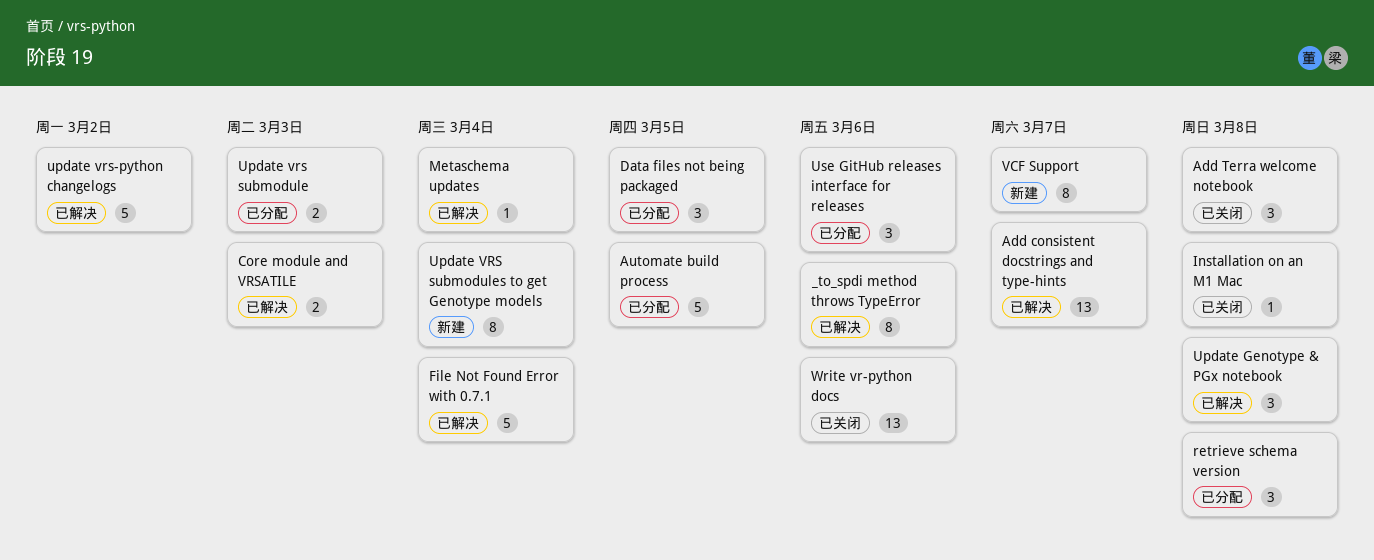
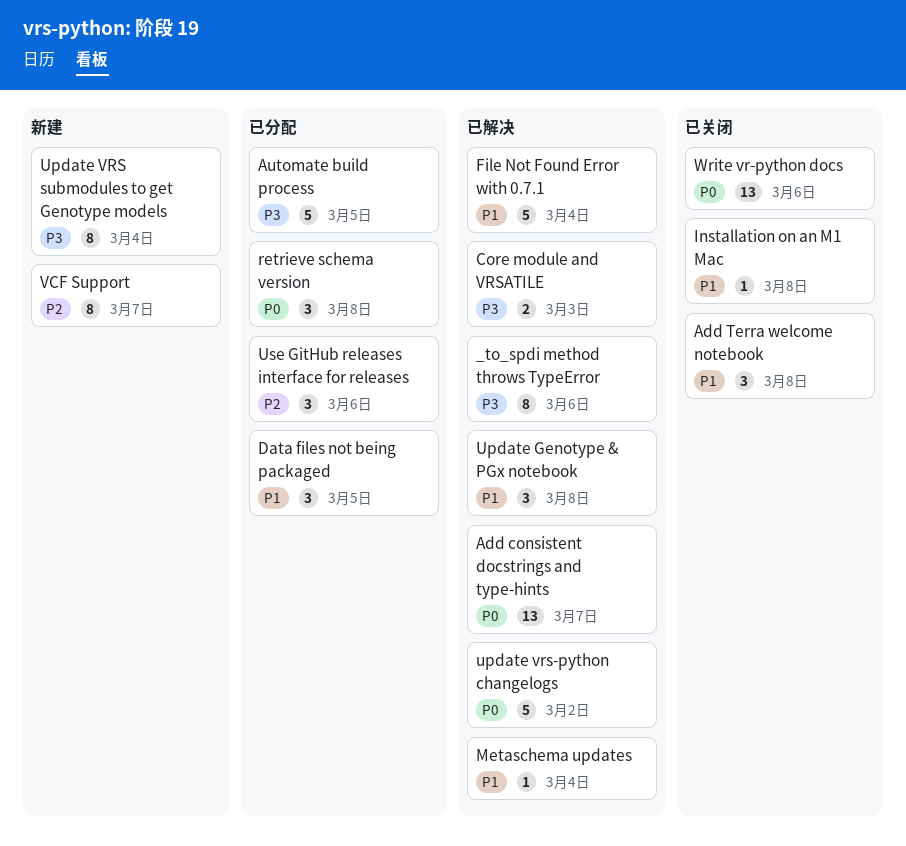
Update vrs submodule: present -> none

